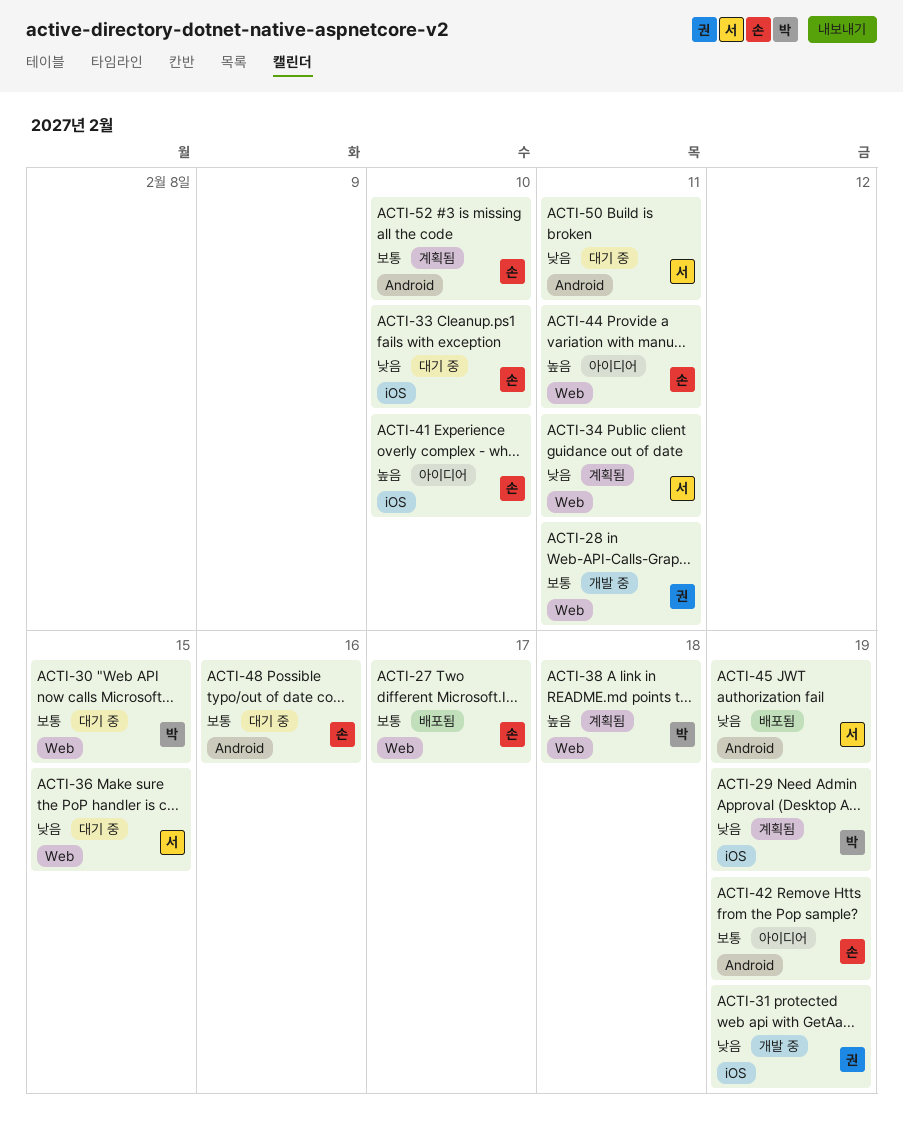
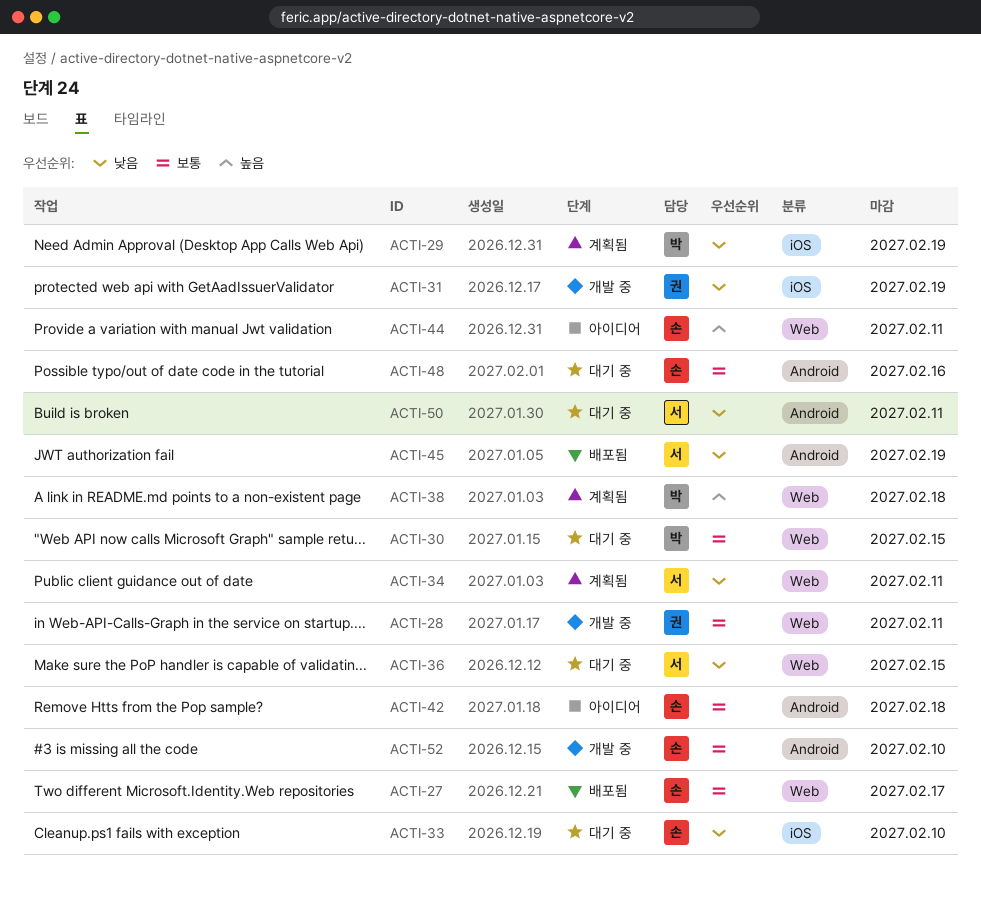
ACTI-41: present -> none
ACTI-42, due: Feb 19 -> Feb 18
ACTI-52, status: 계획됨 -> 개발 중

